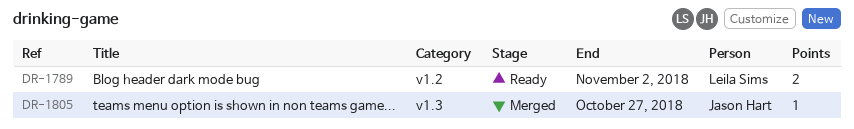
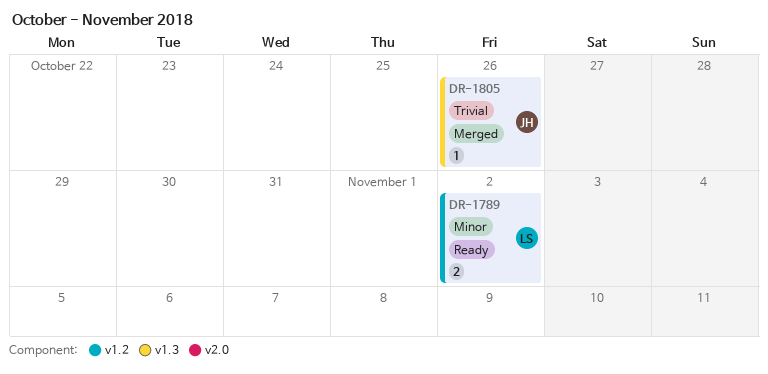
DR-1805, due: Oct 27 -> Oct 26

